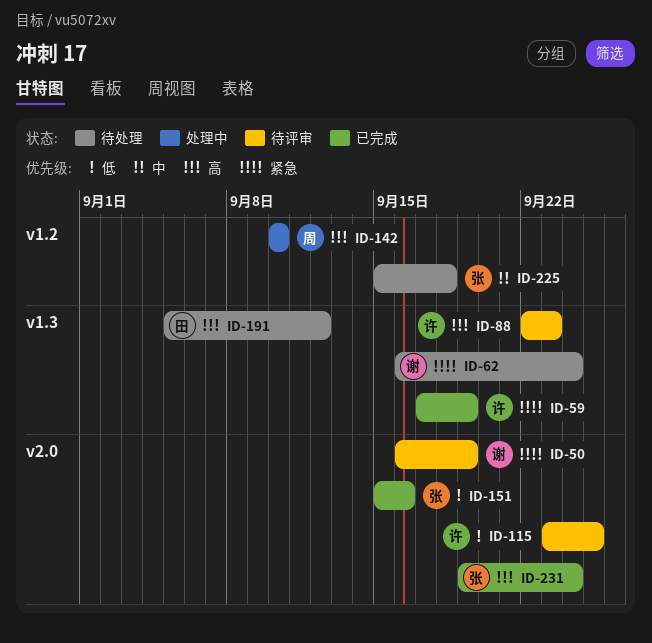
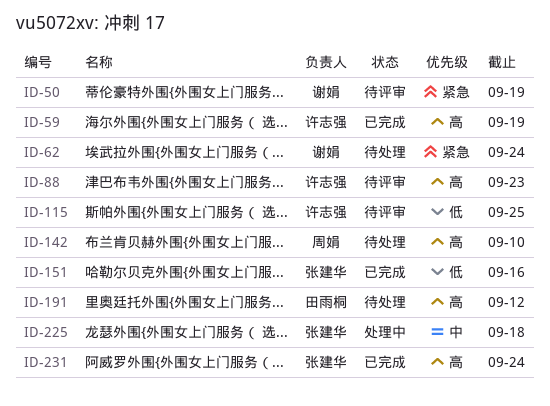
ID-59, priority: 紧急 -> 高
ID-142, status: 处理中 -> 待处理
ID-225, status: 待处理 -> 处理中

